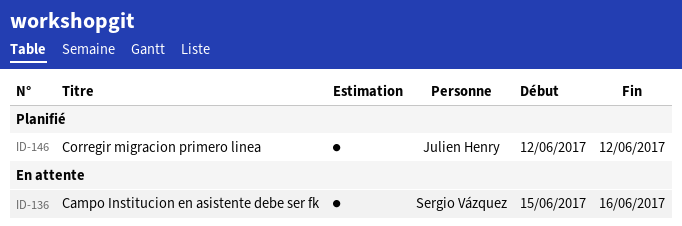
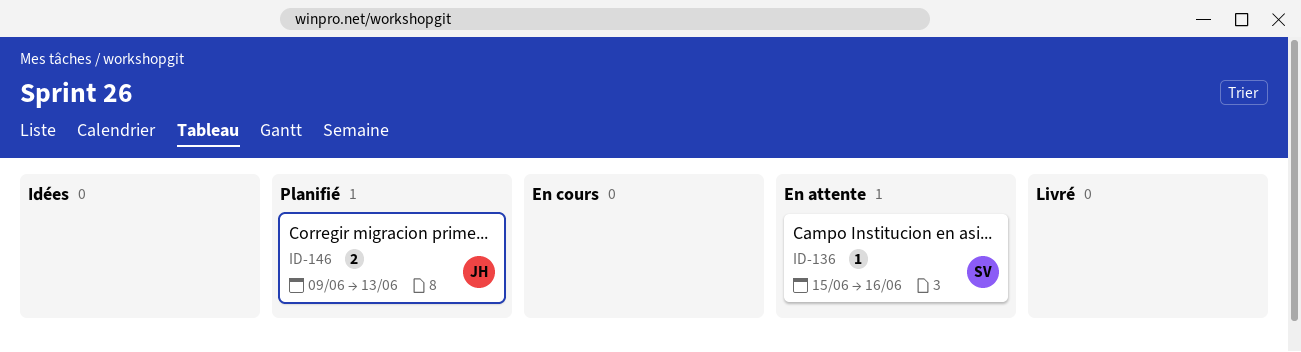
ID-146, estimate: 1 -> 2
ID-146, start: Jun 12 -> Jun 9
ID-146, due: Jun 12 -> Jun 13

